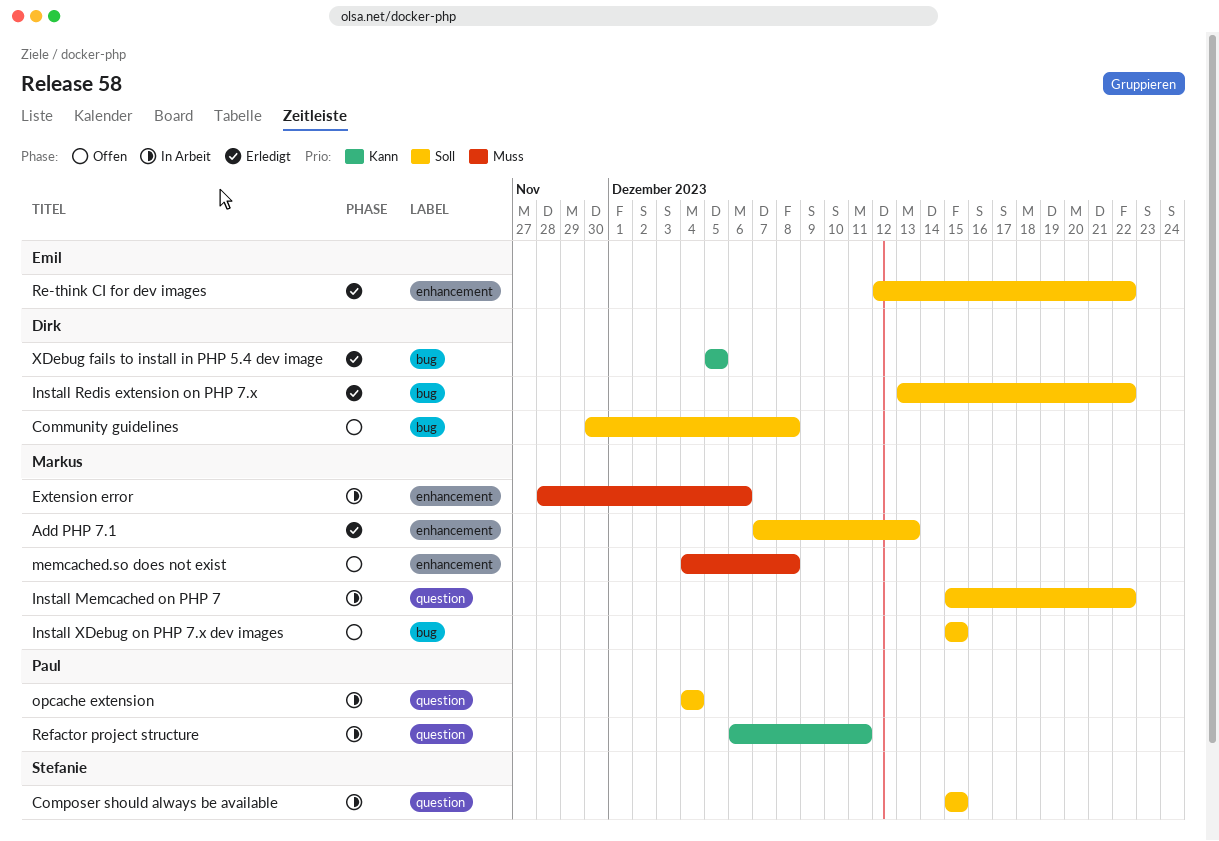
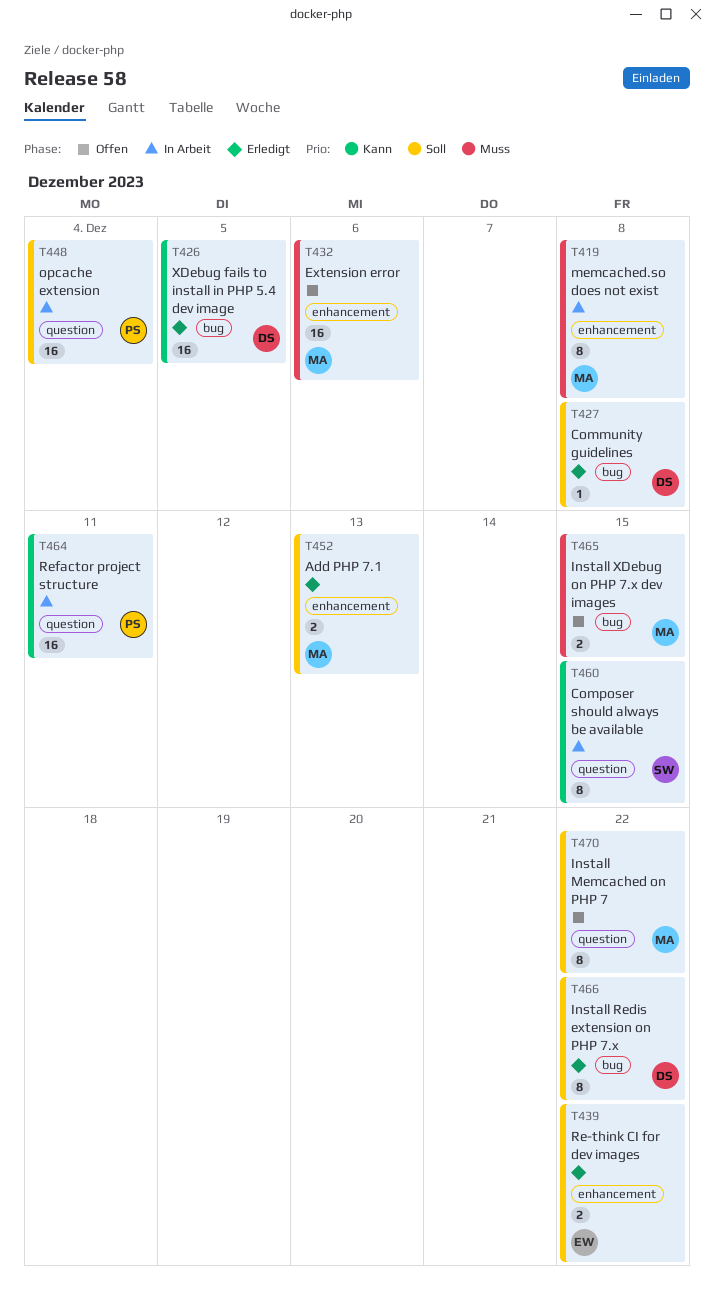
Community guidelines, status: Offen -> Erledigt
Composer should always be available, priority: Soll -> Kann
Extension error, status: In Arbeit -> Offen
Install Memcached on PHP 7, status: In Arbeit -> Offen
Install XDebug on PHP 7.x dev images, priority: Soll -> Muss
memcached.so does not exist, status: Offen -> In Arbeit

